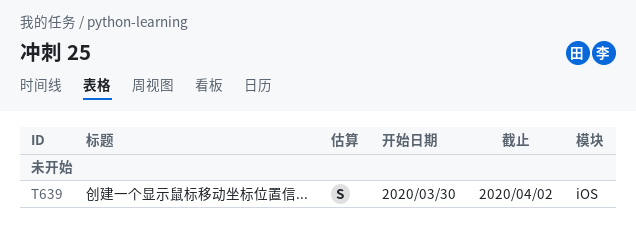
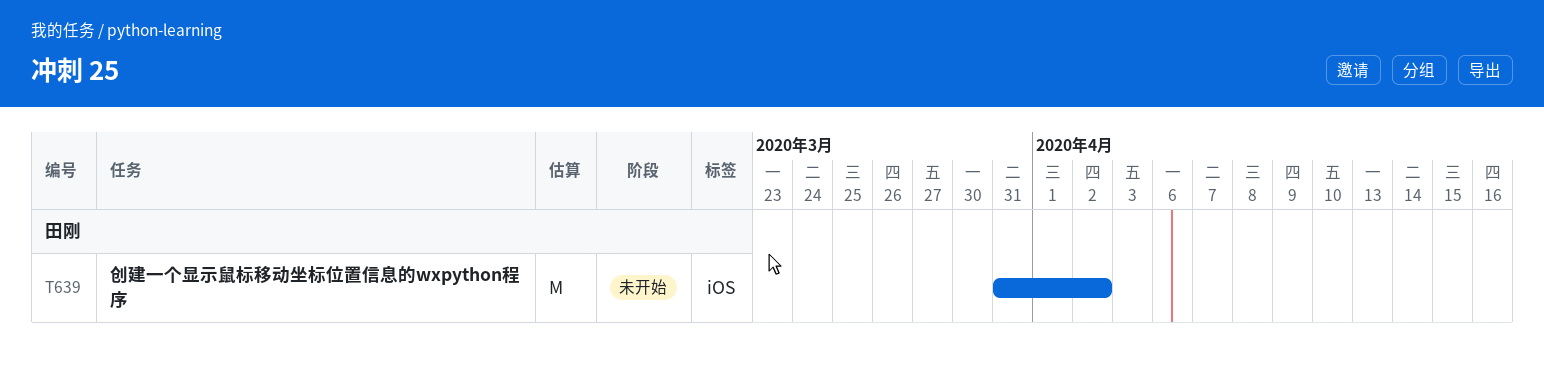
T639, estimate: S -> M
T639, start: Mar 30 -> Mar 31

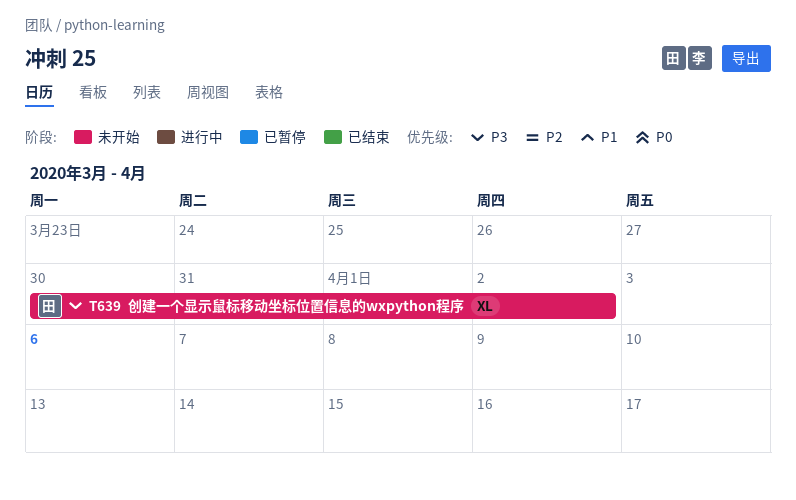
T639, estimate: M -> XL
T639, start: Mar 31 -> Mar 30

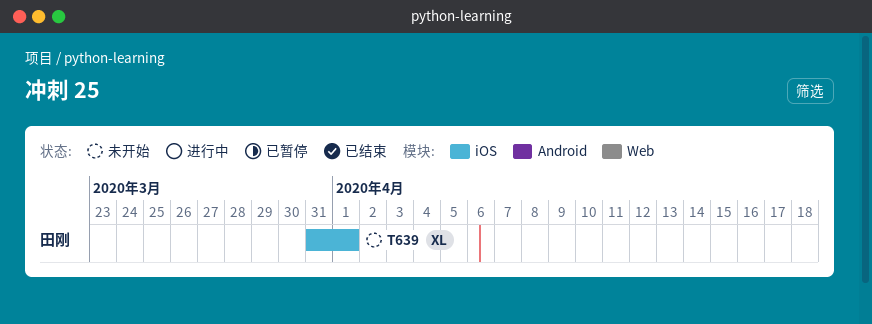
T639, start: Mar 30 -> Mar 31
T639, due: Apr 2 -> Apr 1

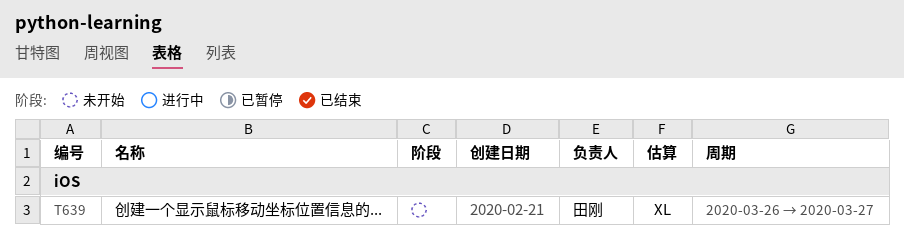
T639, start: Mar 31 -> Mar 26
T639, due: Apr 1 -> Mar 27

